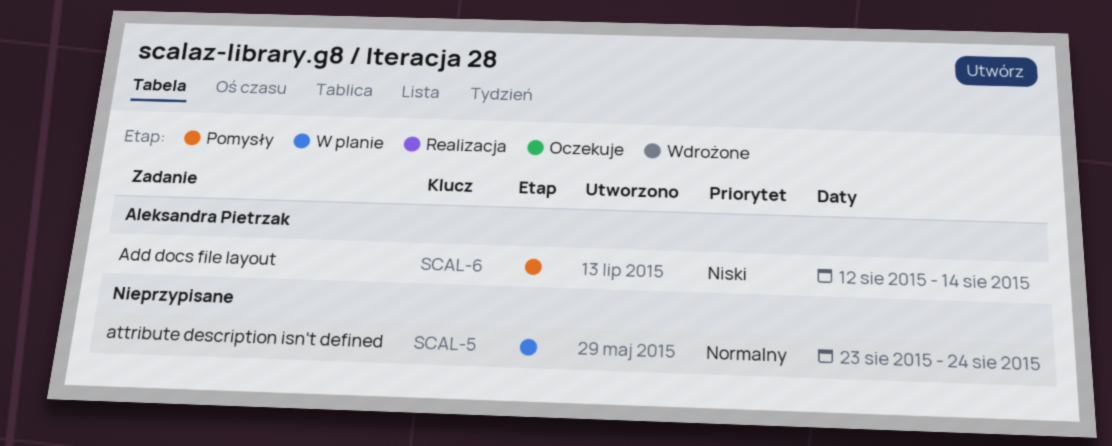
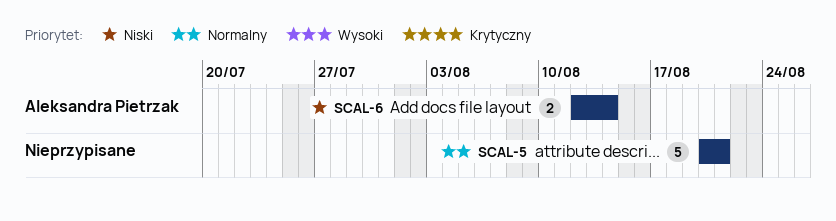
SCAL-5, start: Aug 23 -> Aug 20
SCAL-5, due: Aug 24 -> Aug 21

